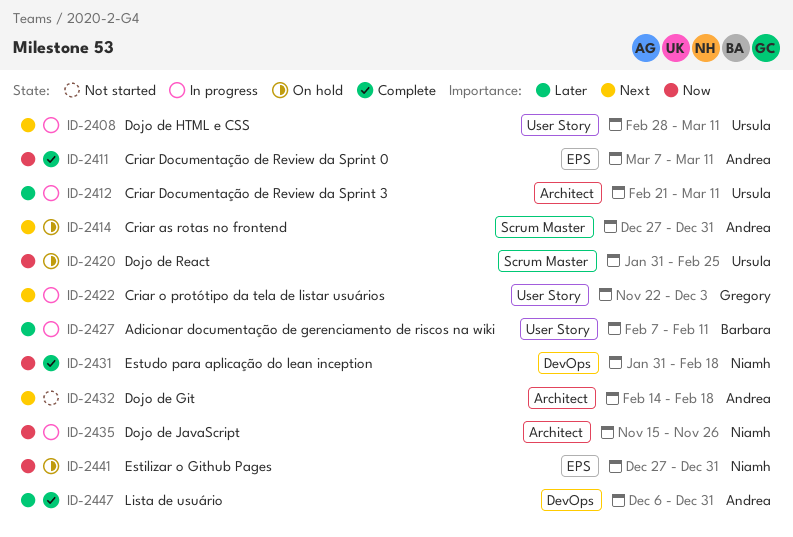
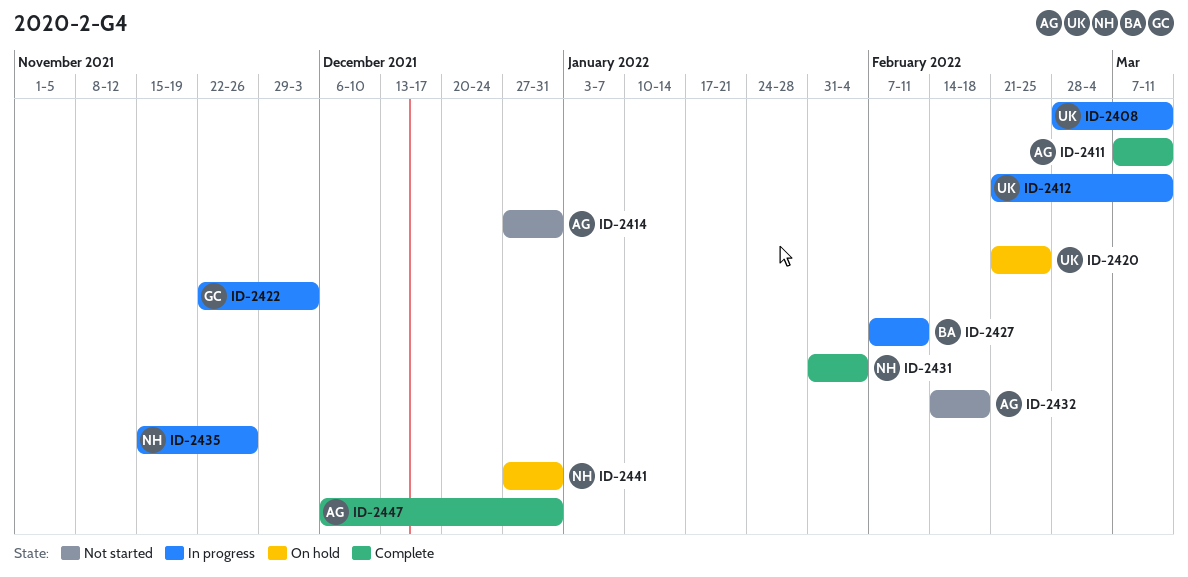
ID-2414, status: On hold -> Not started
ID-2420, start: Jan 31 -> Feb 21
ID-2431, due: Feb 18 -> Feb 4

